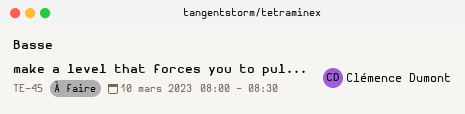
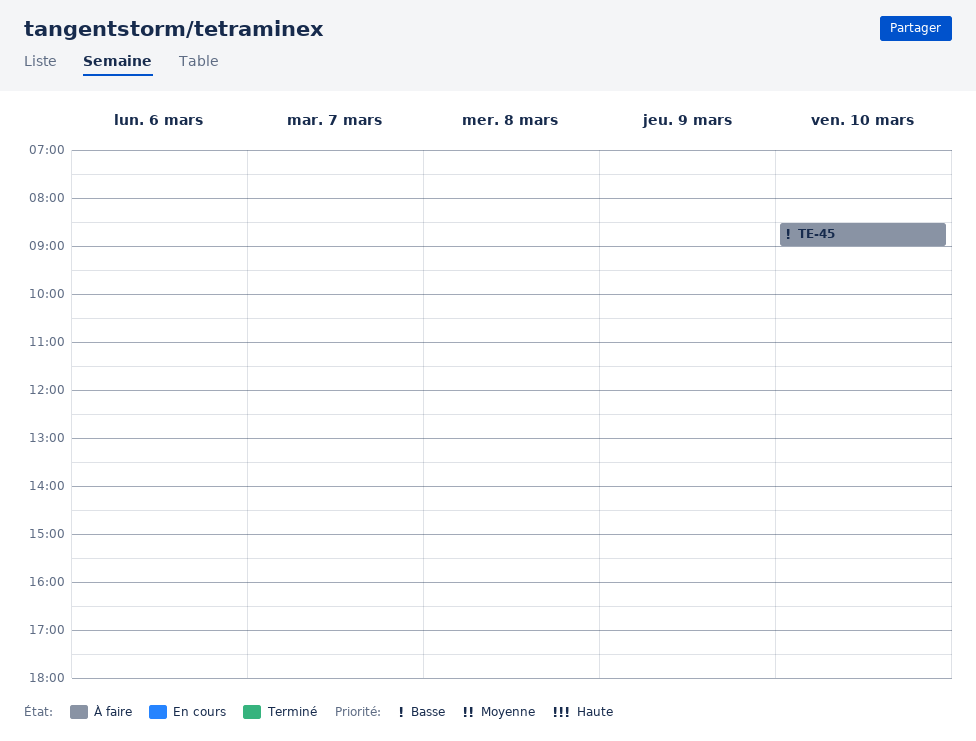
TE-45, begins: 08:00 -> 08:30
TE-45, ends: 08:30 -> 09:00

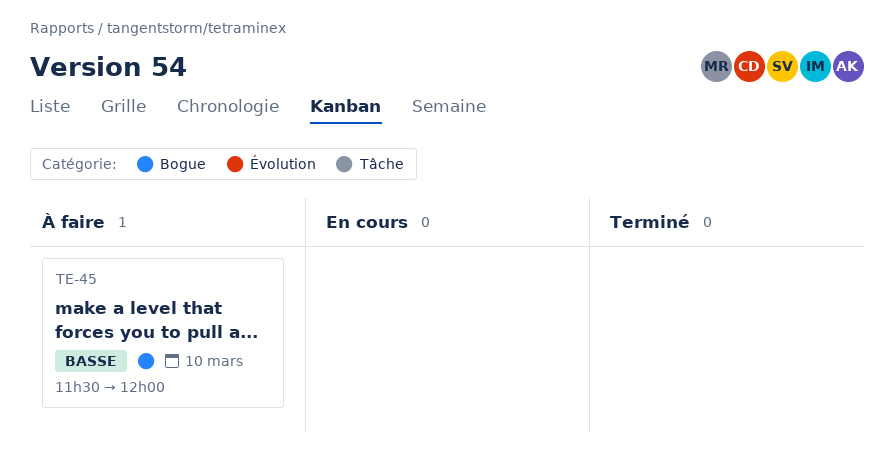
TE-45, begins: 08:30 -> 11:30
TE-45, ends: 09:00 -> 12:00

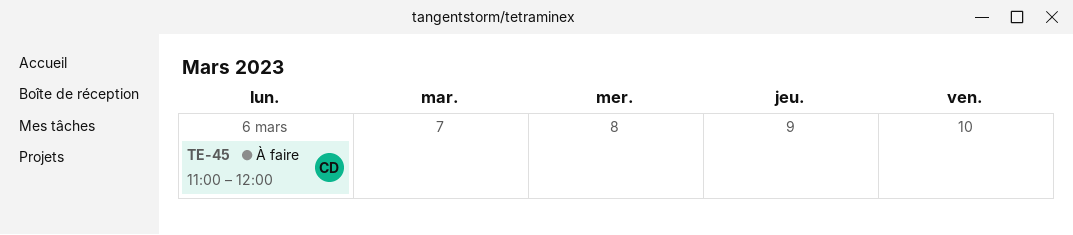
TE-45, day: Mar 10 -> Mar 6
TE-45, begins: 11:30 -> 11:00

